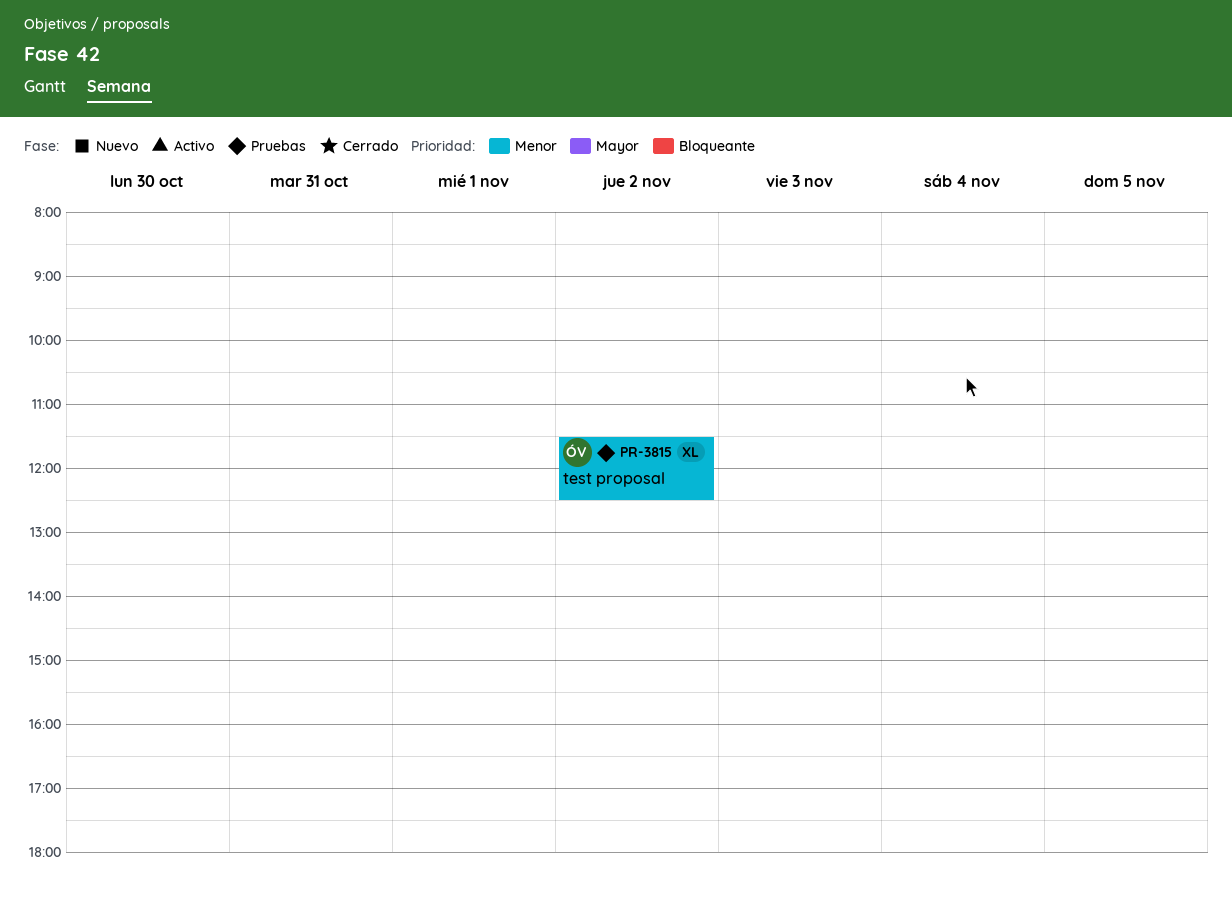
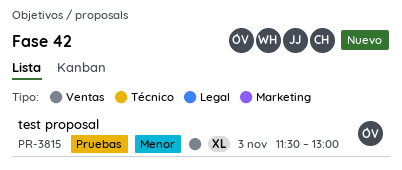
PR-3815, day: Nov 2 -> Nov 3
PR-3815, ends: 12:30 -> 13:00

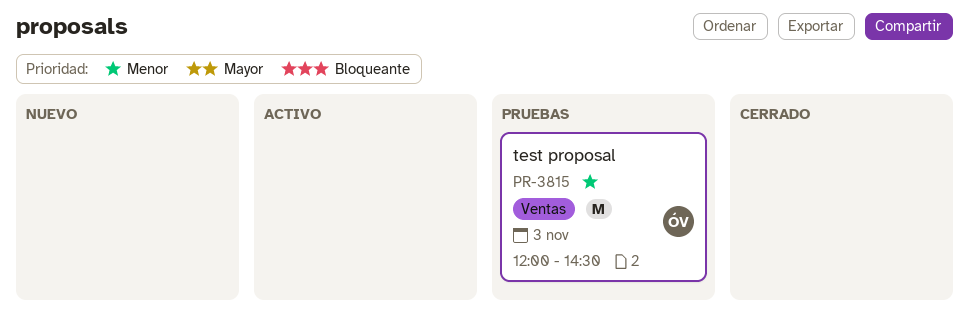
PR-3815, estimate: XL -> M
PR-3815, begins: 11:30 -> 12:00
PR-3815, ends: 13:00 -> 14:30

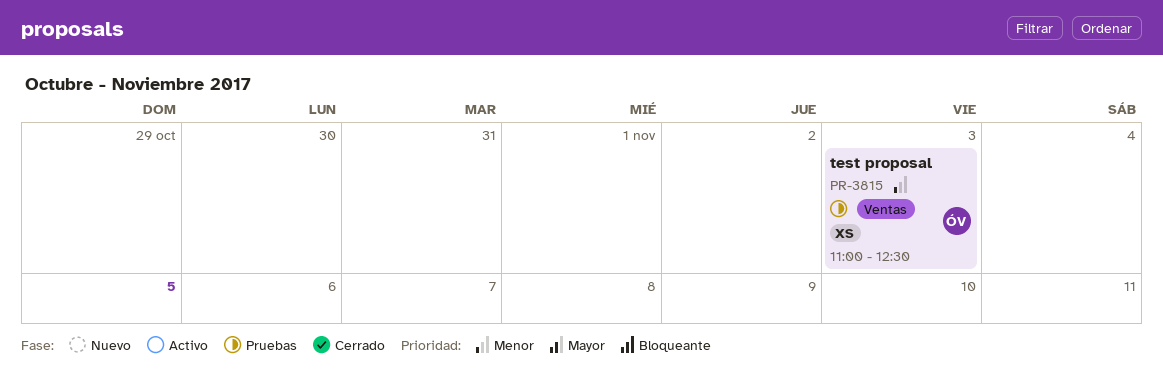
PR-3815, estimate: M -> XS
PR-3815, begins: 12:00 -> 11:00
PR-3815, ends: 14:30 -> 12:30

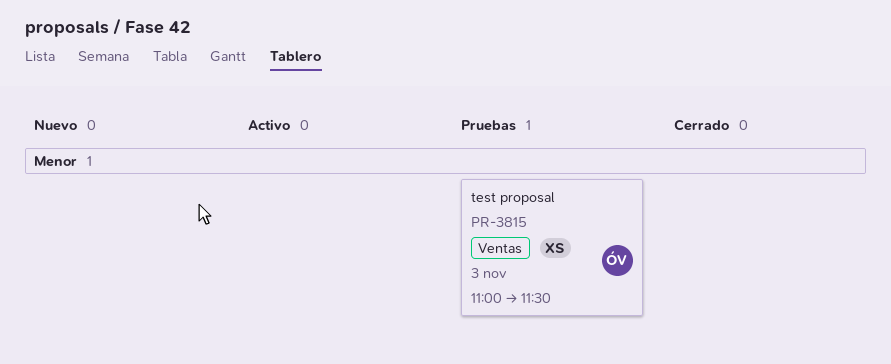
PR-3815, ends: 12:30 -> 11:30

